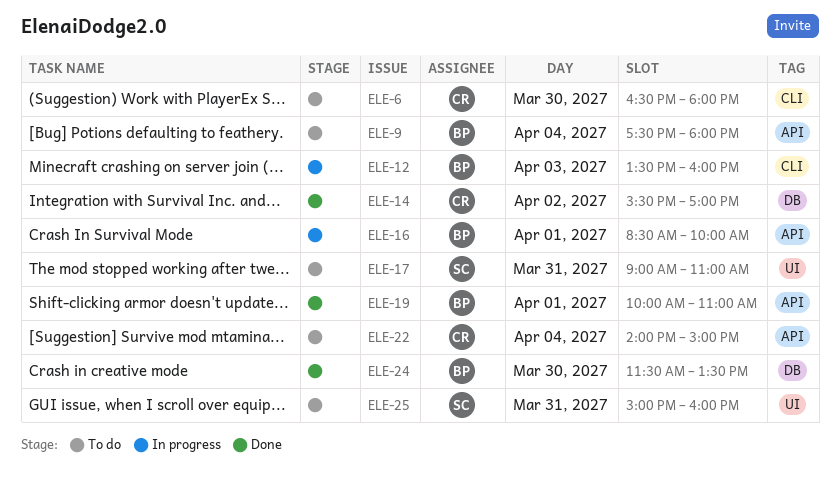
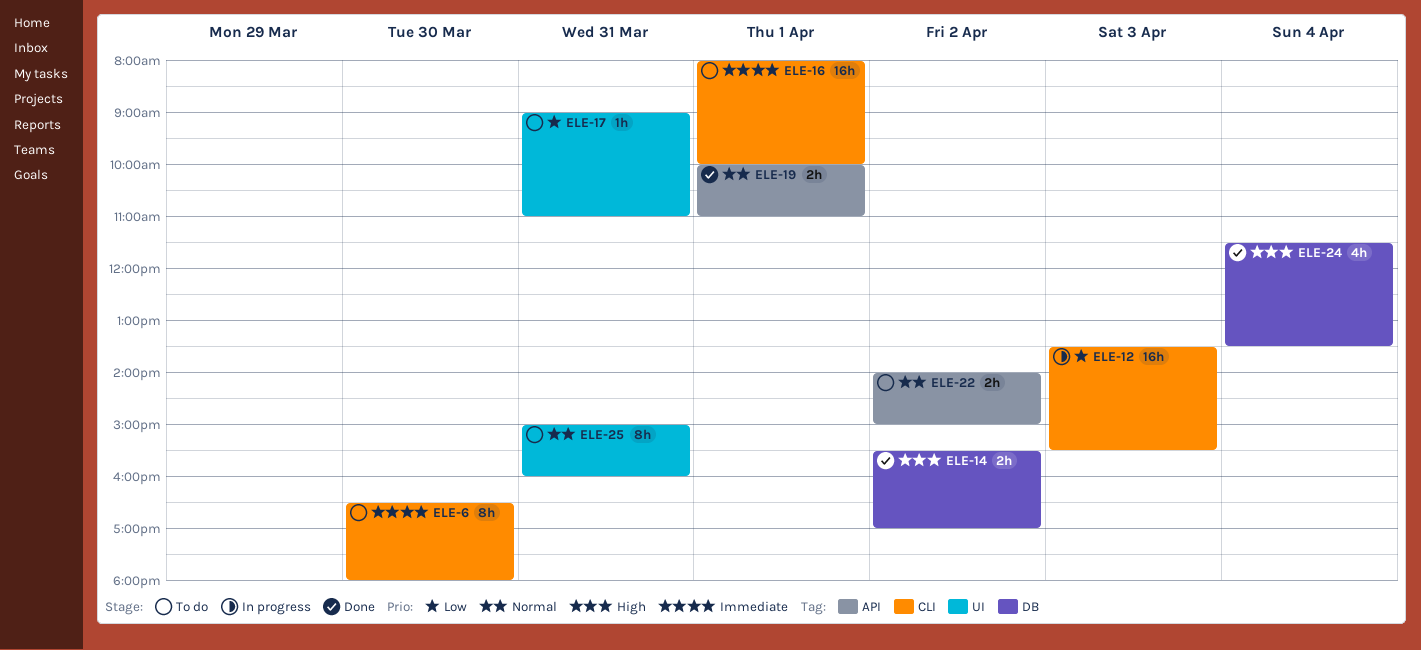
ELE-9: present -> none
ELE-12, ends: 16:00 -> 15:30
ELE-16, status: In progress -> To do
ELE-16, label: API -> CLI
ELE-16, begins: 08:30 -> 08:00
ELE-22, day: Apr 4 -> Apr 2
ELE-24, day: Mar 30 -> Apr 4

